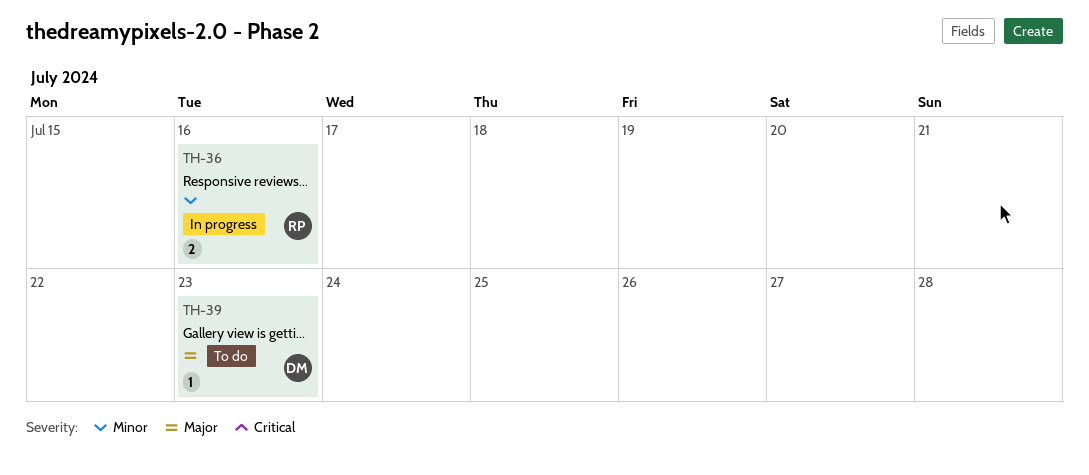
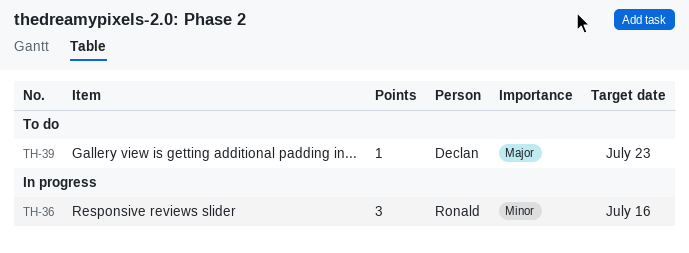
TH-36, estimate: 2 -> 3

